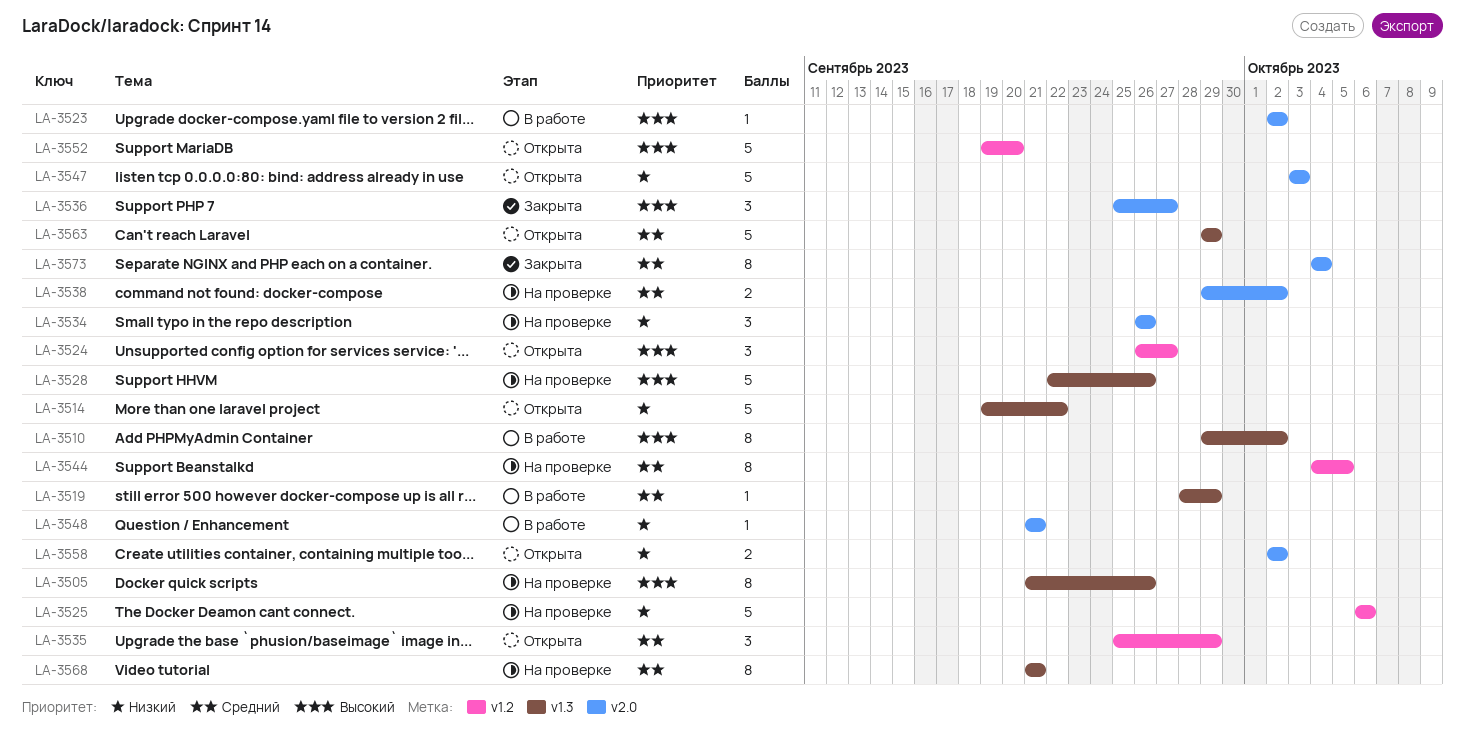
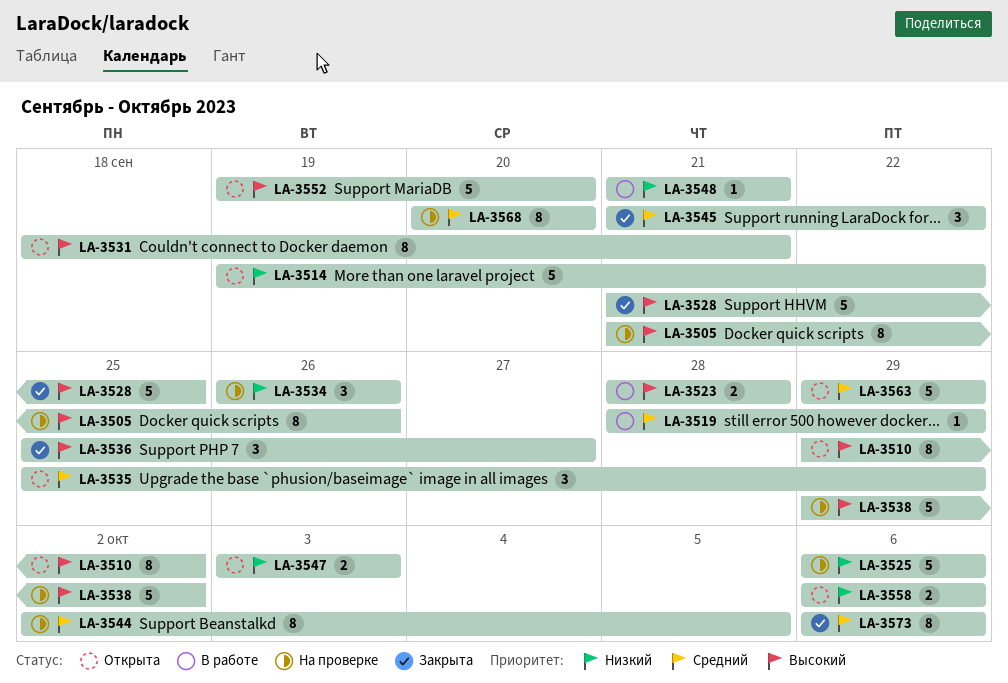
LA-3510, status: В работе -> Открыта
LA-3523, estimate: 1 -> 2
LA-3523, start: Oct 2 -> Sep 28
LA-3523, due: Oct 2 -> Sep 28
LA-3524: present -> none
LA-3528, status: На проверке -> Закрыта
LA-3528, start: Sep 22 -> Sep 21
LA-3528, due: Sep 26 -> Sep 25
LA-3531: none -> present
LA-3538, priority: Средний -> Высокий
LA-3538, estimate: 2 -> 5
LA-3544, start: Oct 4 -> Oct 2
LA-3545: none -> present
LA-3547, estimate: 5 -> 2
LA-3558, start: Oct 2 -> Oct 6
LA-3558, due: Oct 2 -> Oct 6
LA-3568, start: Sep 21 -> Sep 20
LA-3568, due: Sep 21 -> Sep 20
LA-3573, start: Oct 4 -> Oct 6
LA-3573, due: Oct 4 -> Oct 6

